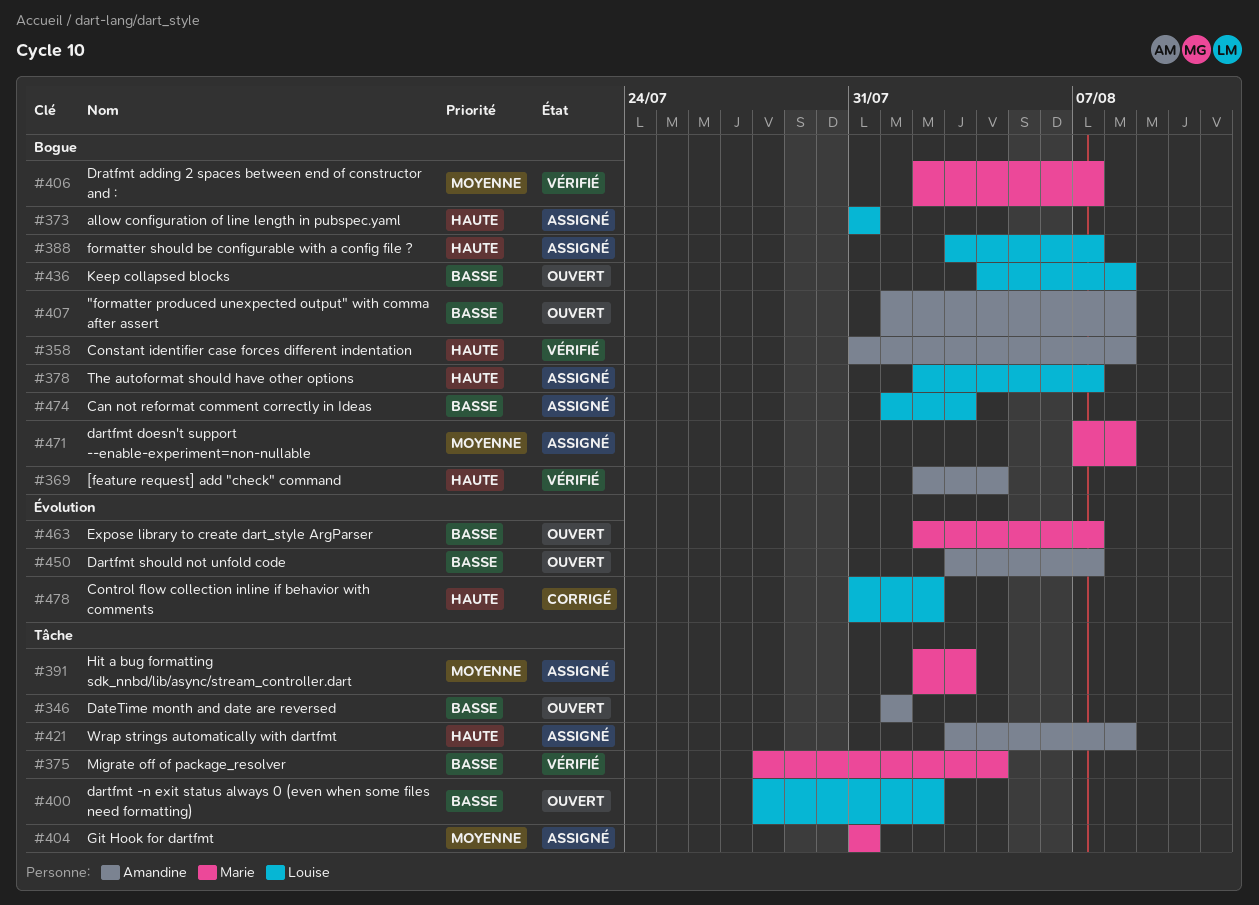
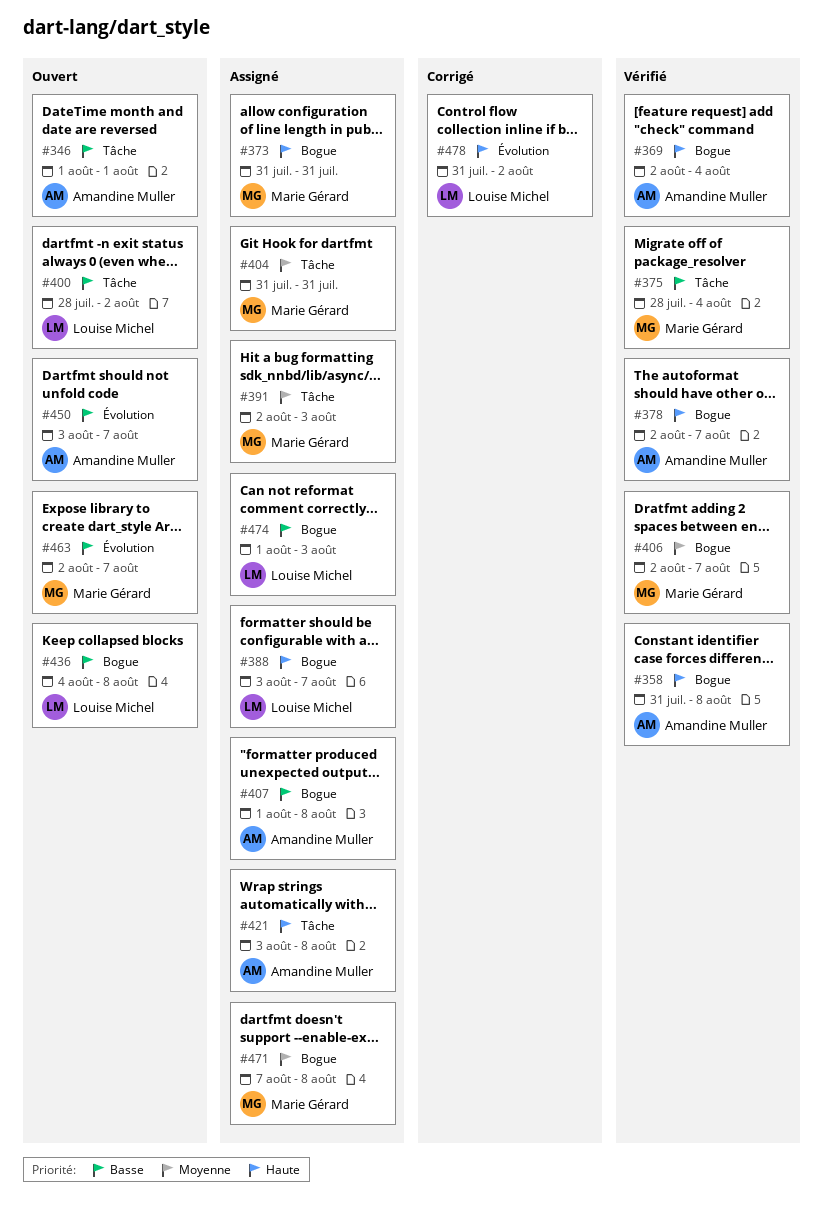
#373, owner: Louise Michel -> Marie Gérard
#378, status: Assigné -> Vérifié
#378, owner: Louise Michel -> Amandine Muller
#407, status: Ouvert -> Assigné

